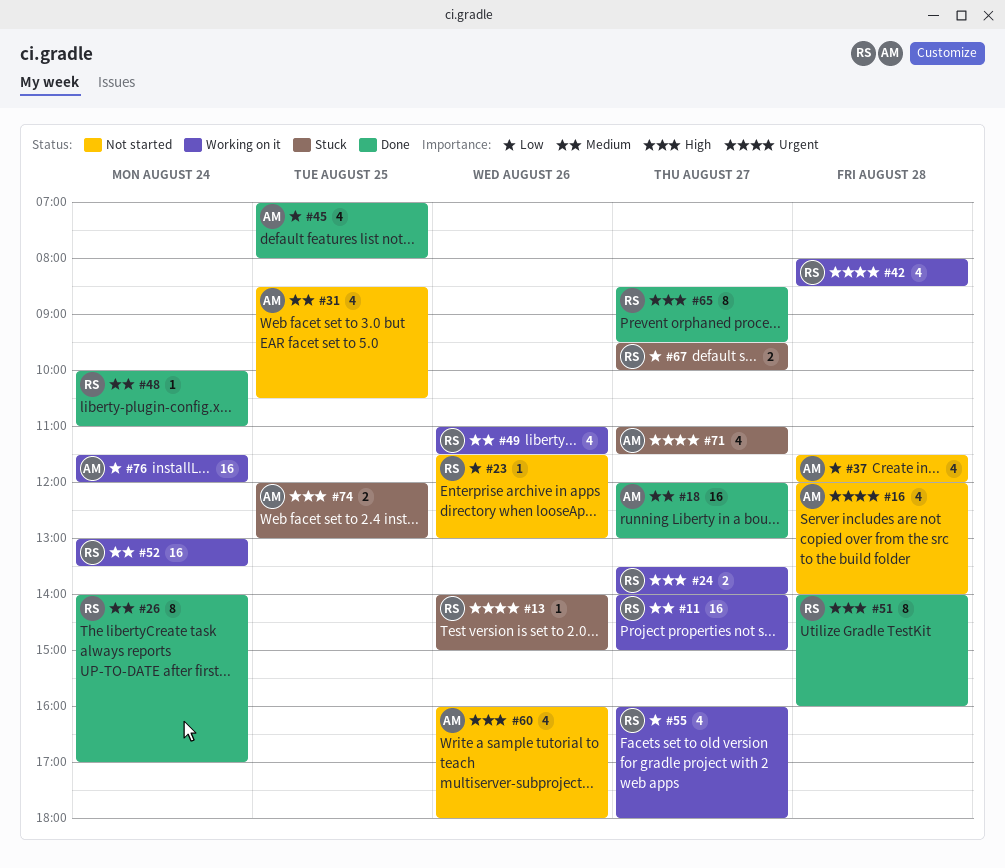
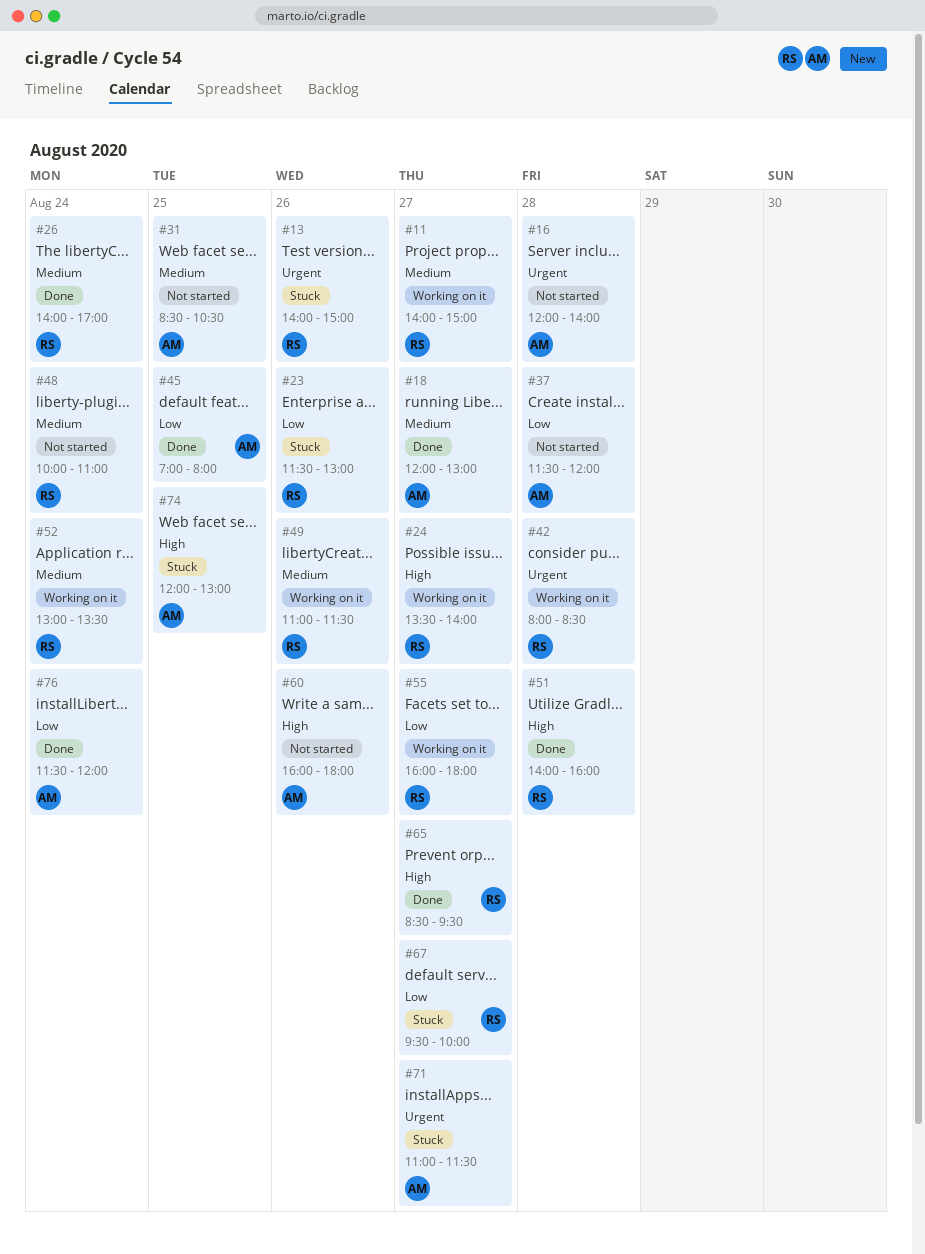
#23, status: Not started -> Stuck
#48, status: Done -> Not started
#76, status: Working on it -> Done

